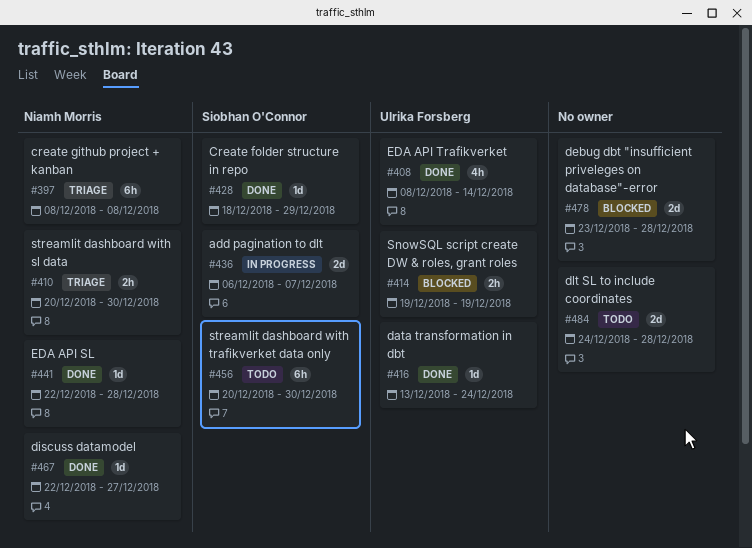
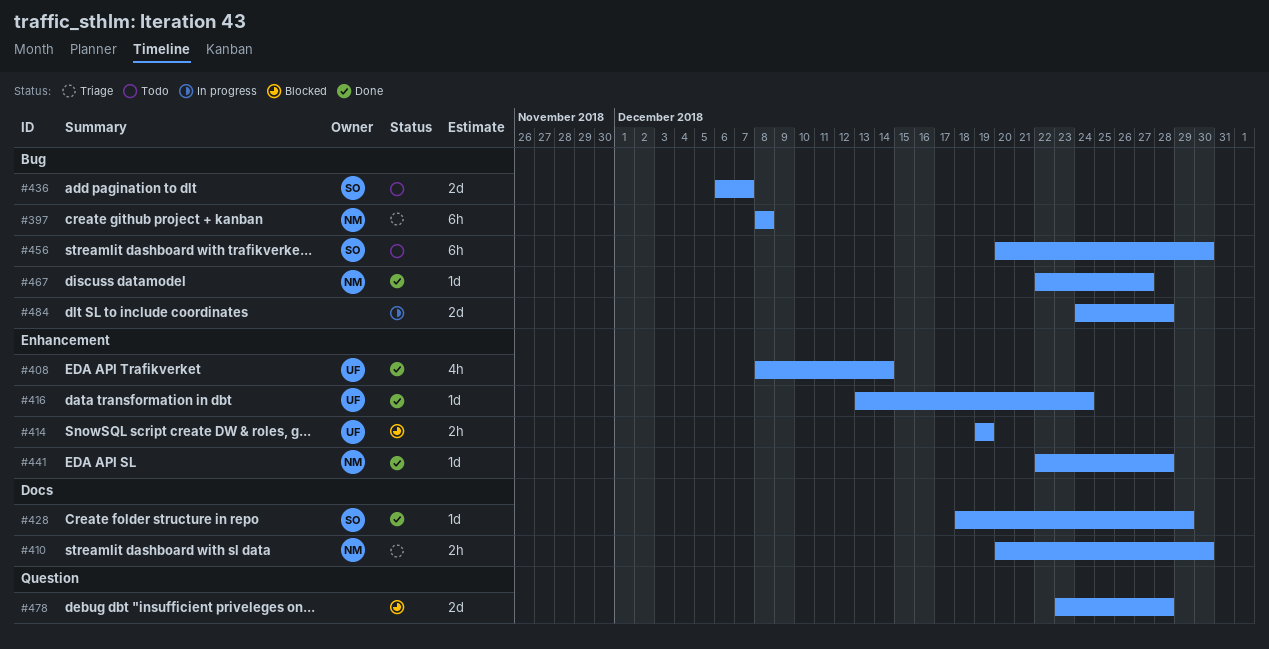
#436, status: In progress -> Todo
#484, status: Todo -> In progress

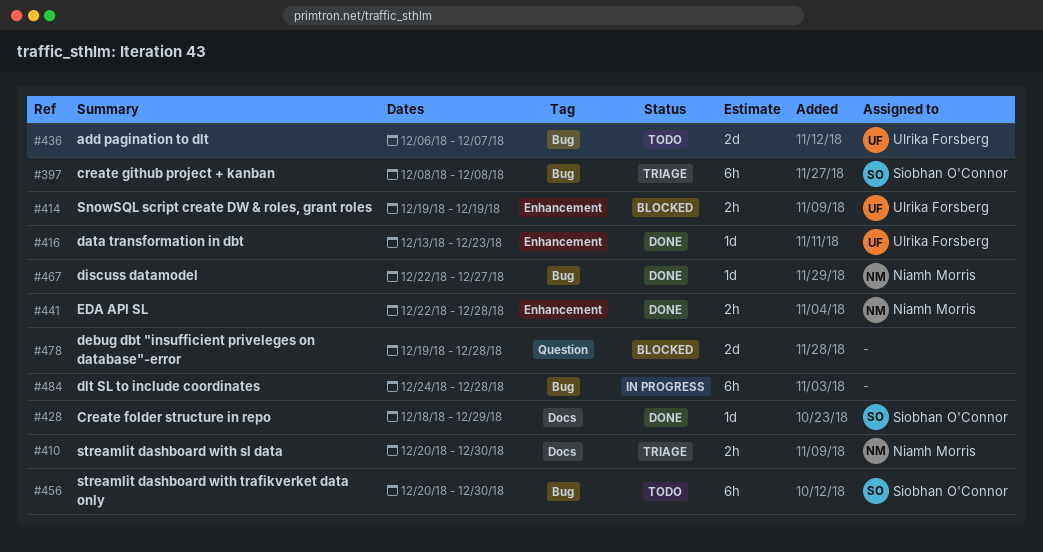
#397, owner: Niamh Morris -> Siobhan O'Connor
#408: present -> none
#416, due: Dec 24 -> Dec 23
#436, owner: Siobhan O'Connor -> Ulrika Forsberg
#441, estimate: 1d -> 2h
#478, start: Dec 23 -> Dec 19
#484, estimate: 2d -> 6h

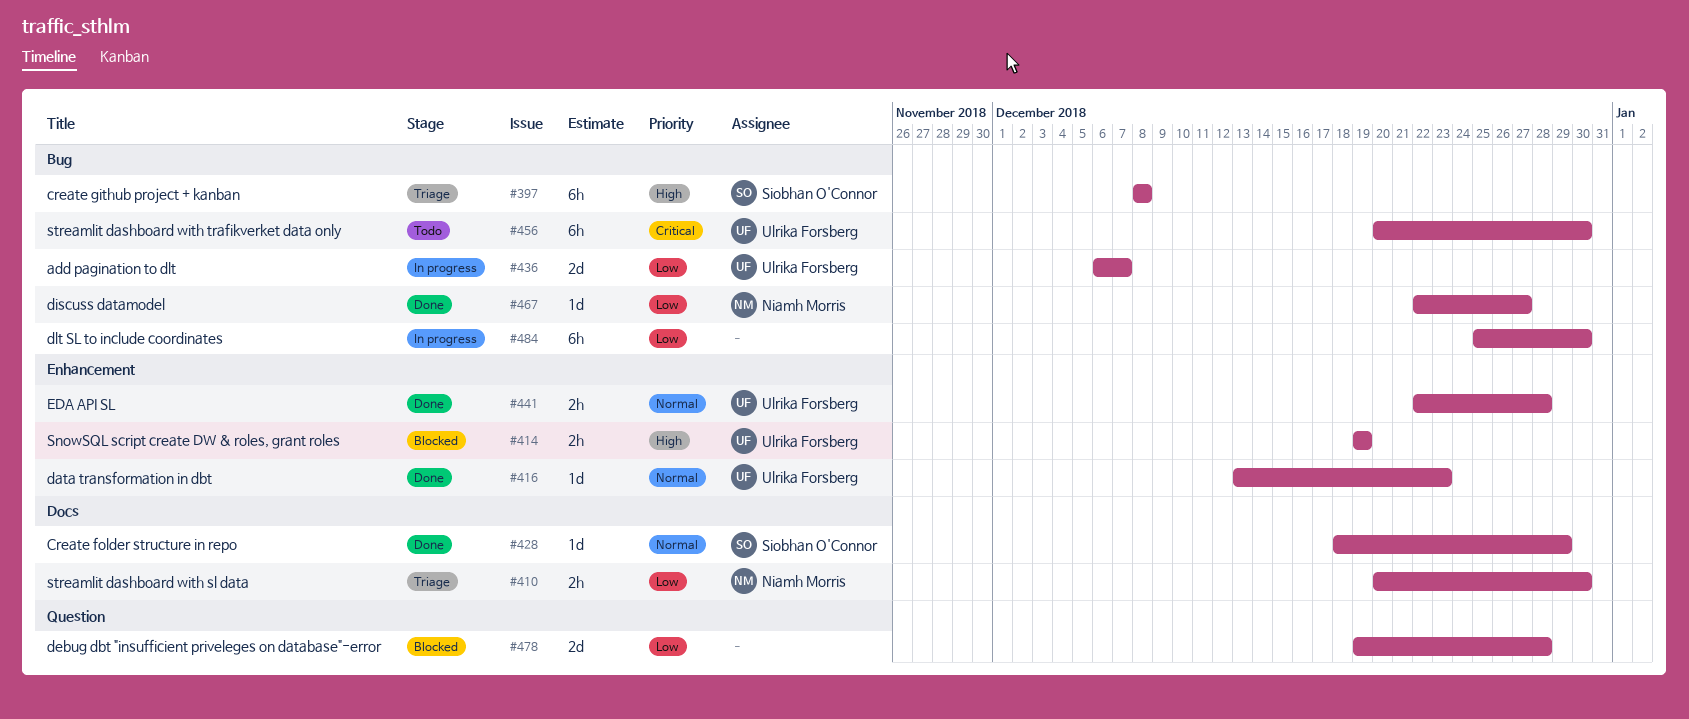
#436, status: Todo -> In progress
#441, owner: Niamh Morris -> Ulrika Forsberg
#456, owner: Siobhan O'Connor -> Ulrika Forsberg
#484, start: Dec 24 -> Dec 25
#484, due: Dec 28 -> Dec 30

